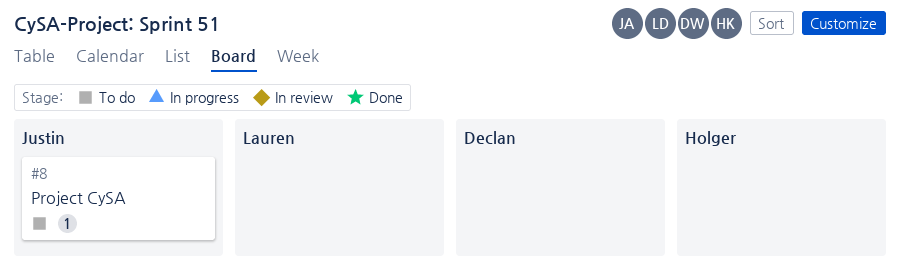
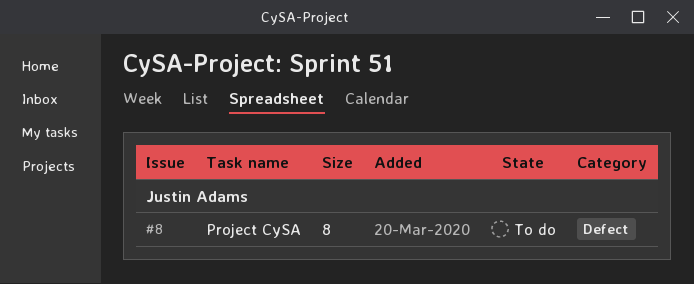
#8, estimate: 1 -> 8

